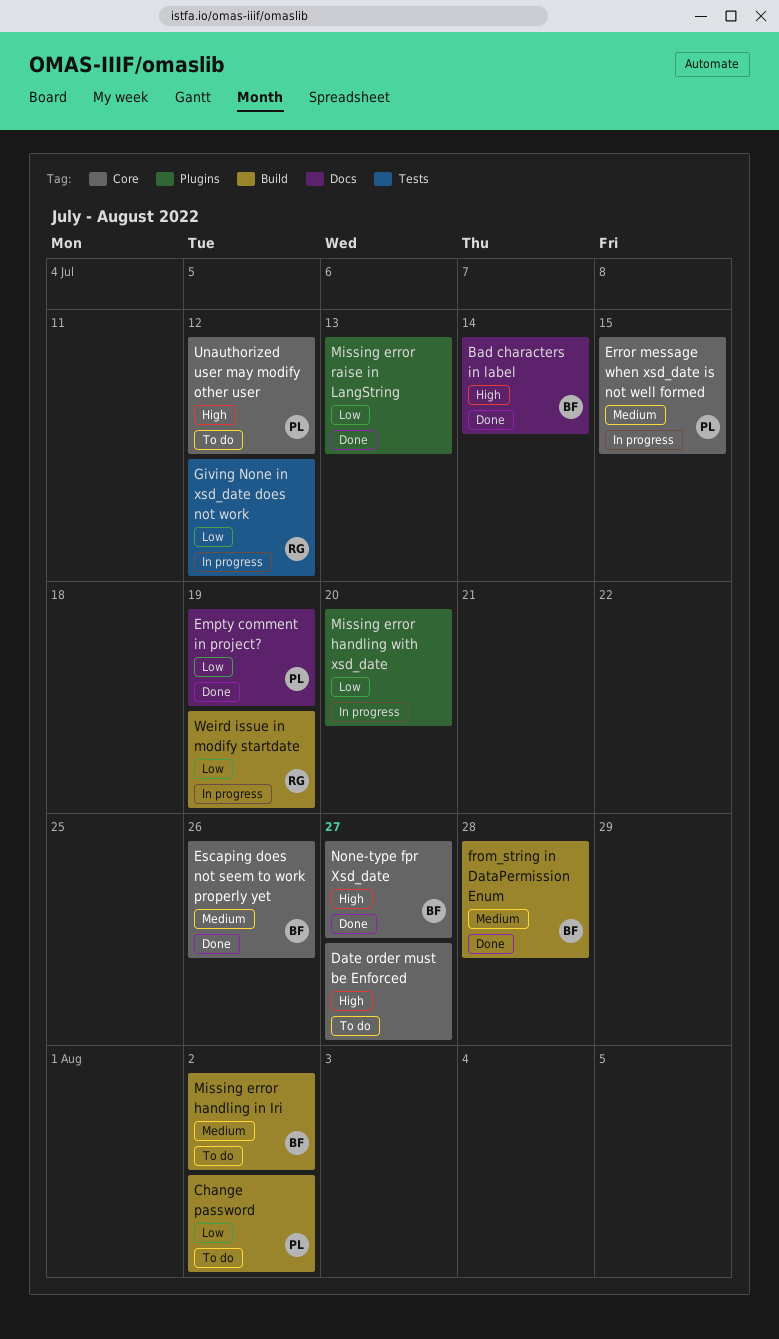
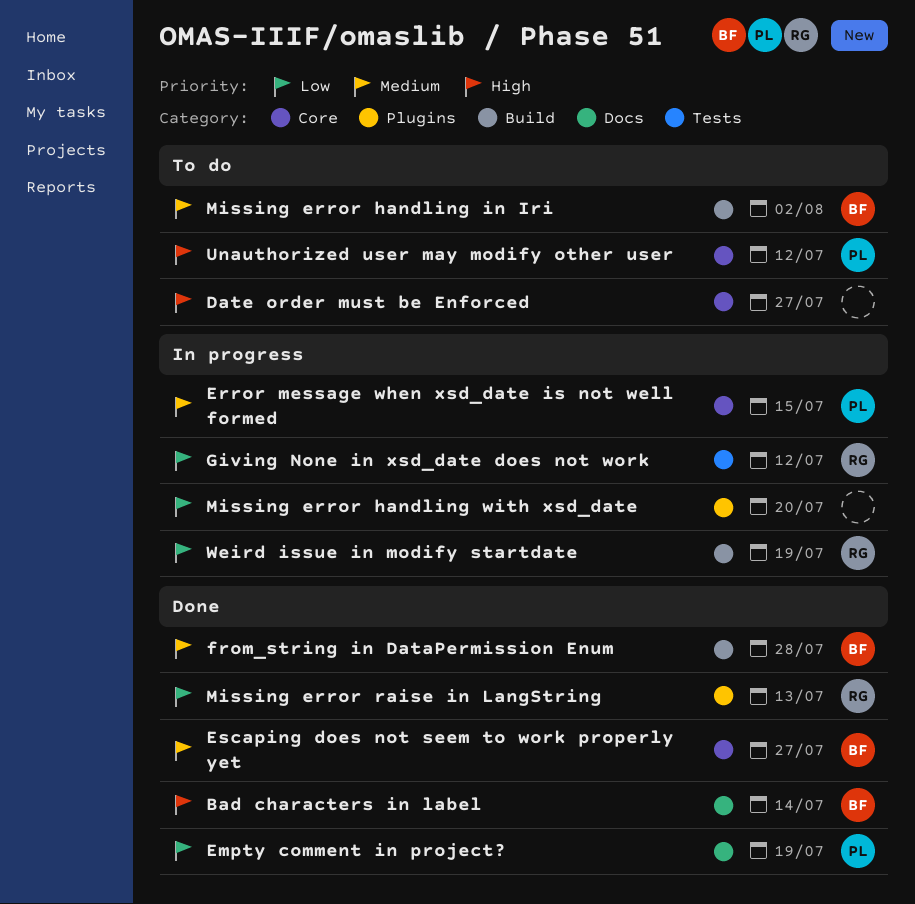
Change password: present -> none
Escaping does not seem to work properly yet, due: Jul 26 -> Jul 27
Missing error raise in LangString, owner: none -> RG
None-type fpr Xsd_date: present -> none

